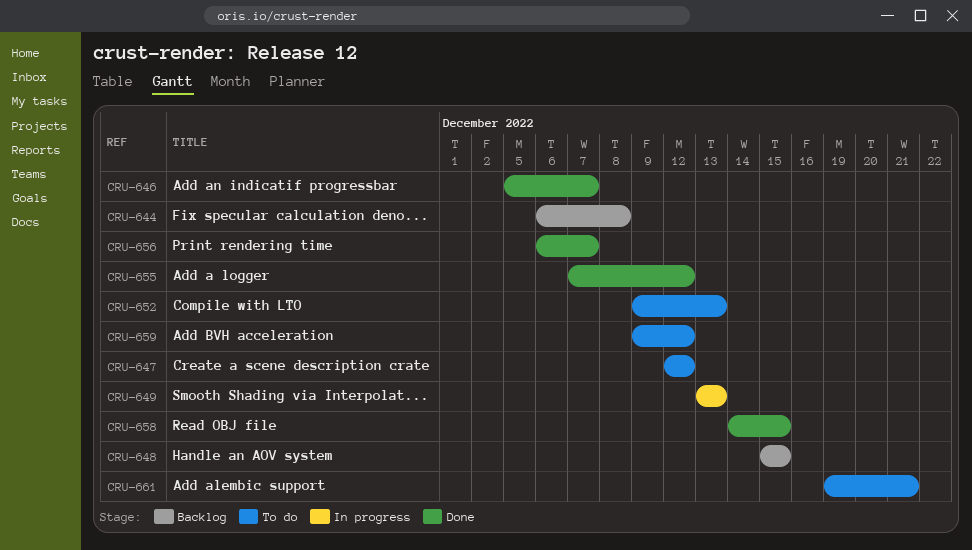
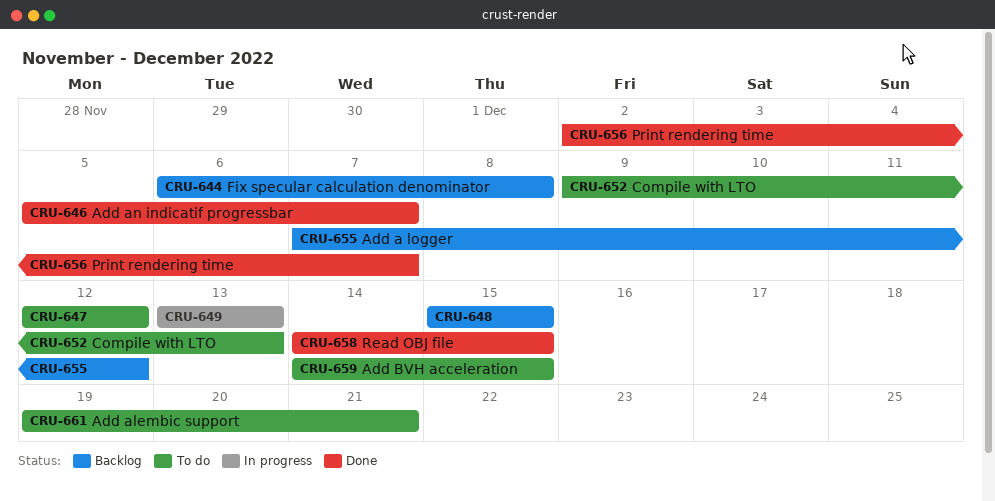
CRU-655, status: Done -> Backlog
CRU-656, start: Dec 6 -> Dec 2
CRU-659, start: Dec 9 -> Dec 14
CRU-659, due: Dec 12 -> Dec 15

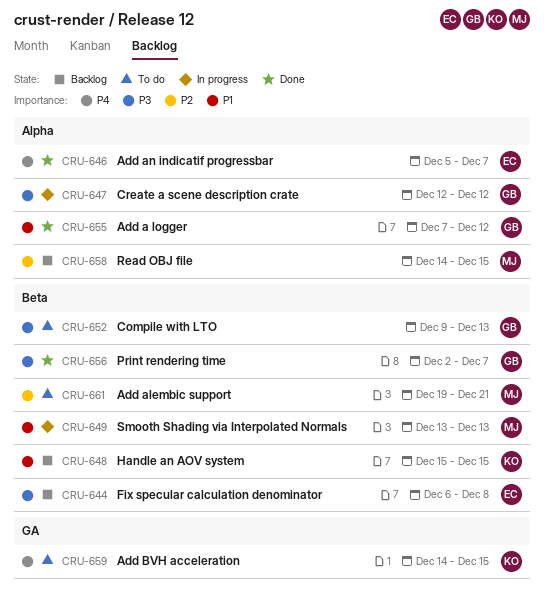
CRU-647, status: To do -> In progress
CRU-655, status: Backlog -> Done
CRU-658, status: Done -> Backlog

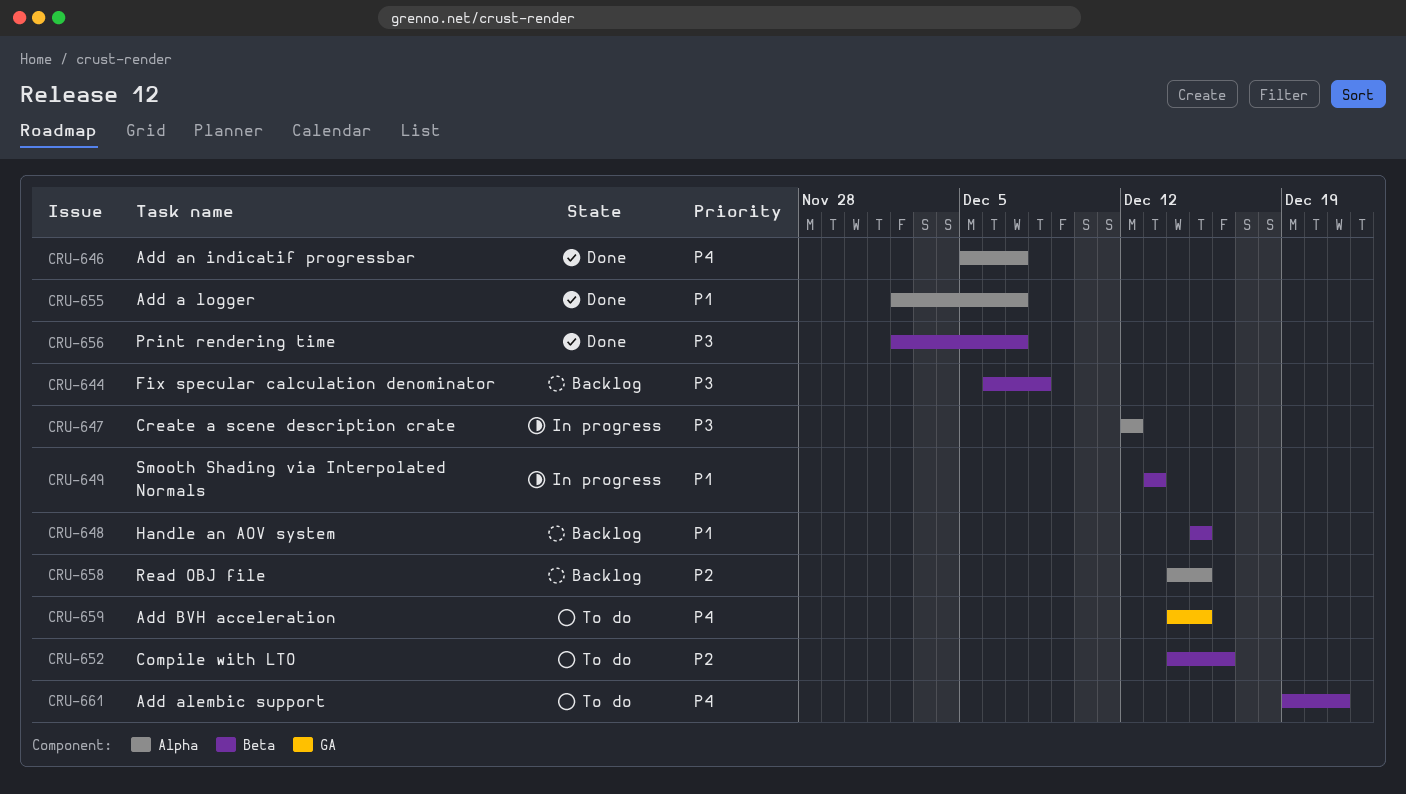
CRU-652, priority: P3 -> P2
CRU-652, start: Dec 9 -> Dec 14
CRU-652, due: Dec 13 -> Dec 16
CRU-655, start: Dec 7 -> Dec 2
CRU-655, due: Dec 12 -> Dec 7
CRU-661, priority: P2 -> P4

